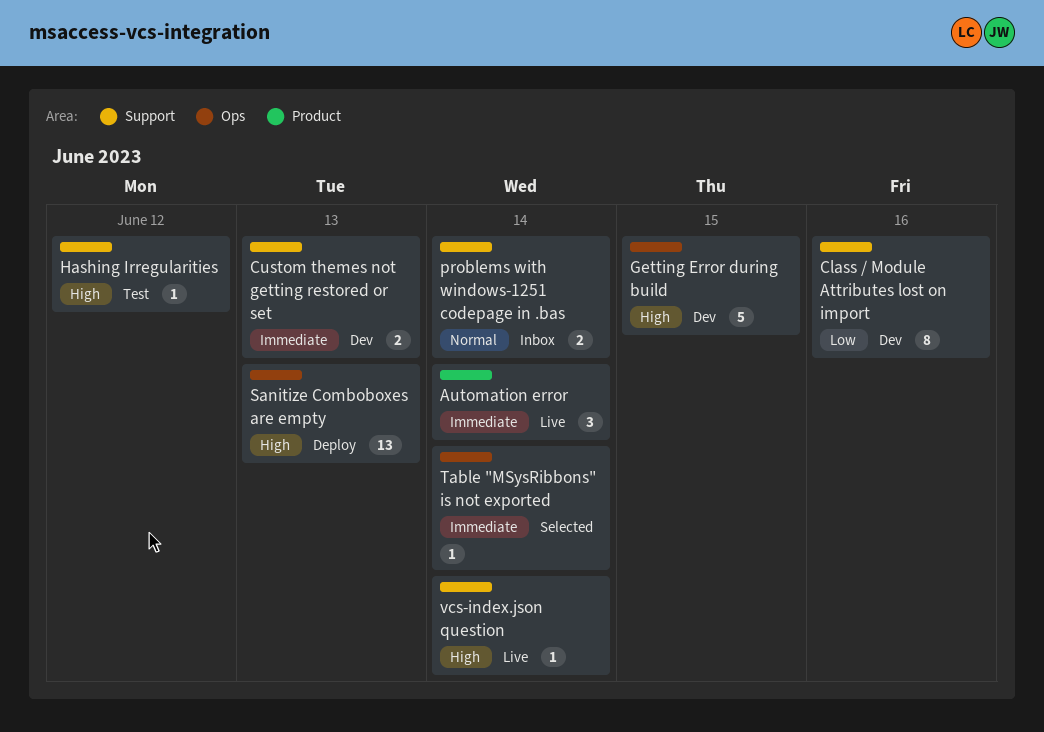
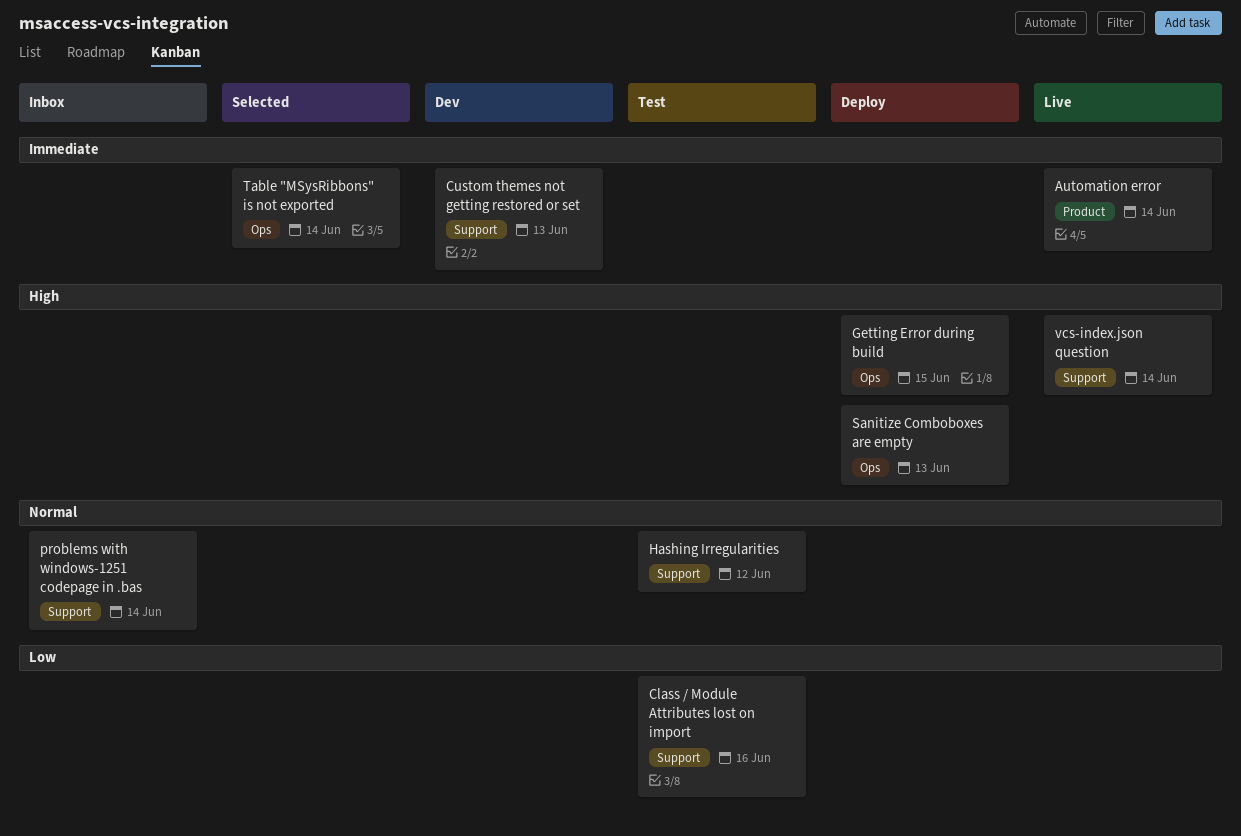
Class / Module Attributes lost on import, status: Dev -> Test
Getting Error during build, status: Dev -> Deploy
Hashing Irregularities, priority: High -> Normal

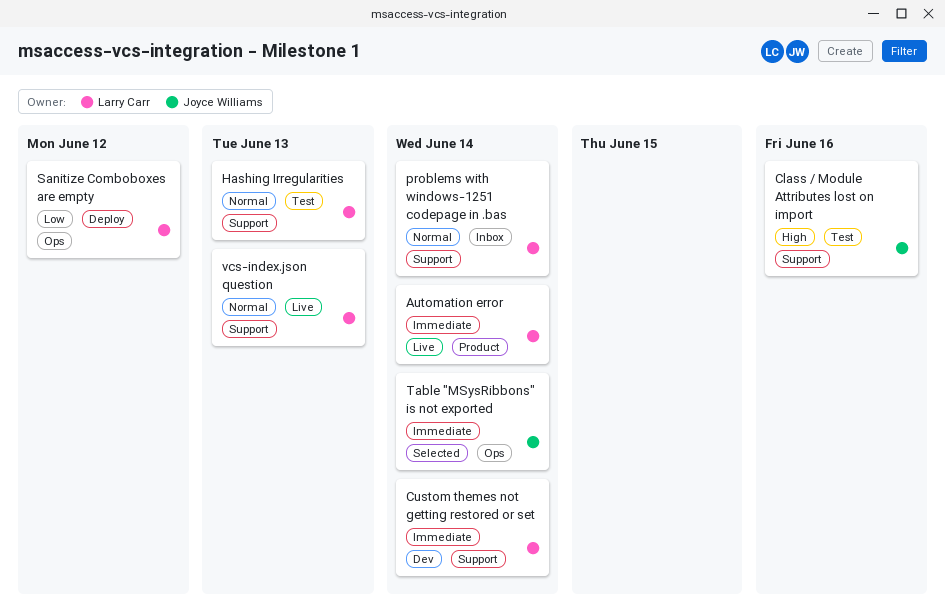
Class / Module Attributes lost on import, priority: Low -> High
Custom themes not getting restored or set, due: Jun 13 -> Jun 14
Getting Error during build: present -> none
Hashing Irregularities, due: Jun 12 -> Jun 13
Sanitize Comboboxes are empty, priority: High -> Low
Sanitize Comboboxes are empty, due: Jun 13 -> Jun 12
vcs-index.json question, priority: High -> Normal
vcs-index.json question, due: Jun 14 -> Jun 13

